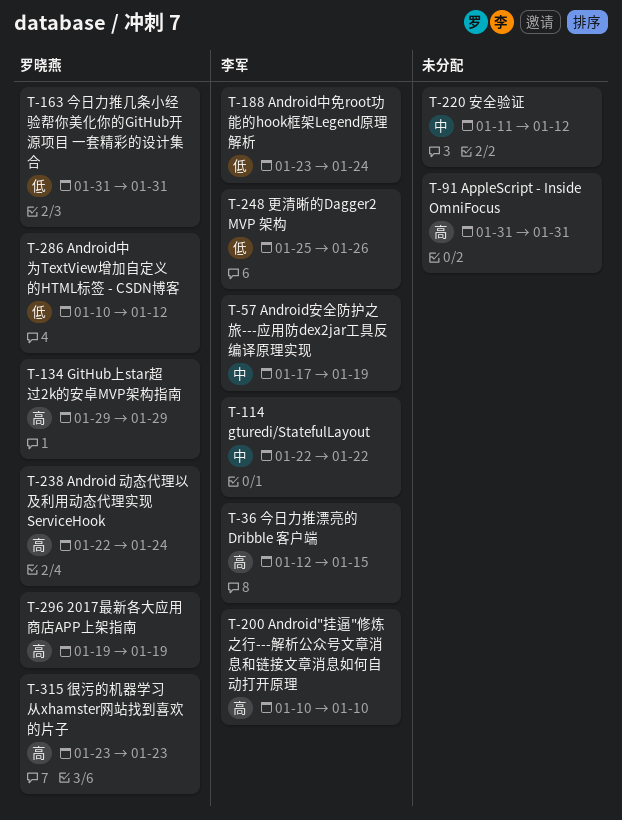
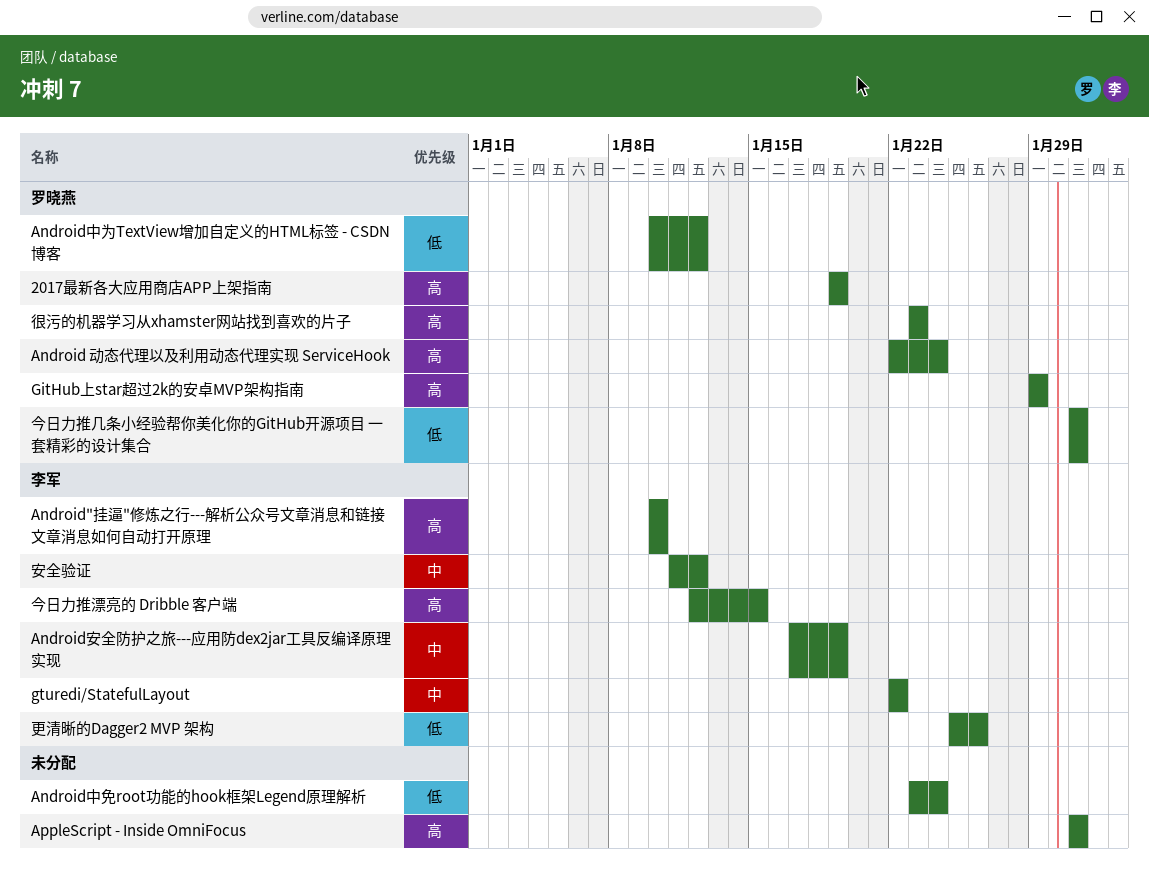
Android中免root功能的hook框架Legend原理解析, owner: 李军 -> none
安全验证, owner: none -> 李军

